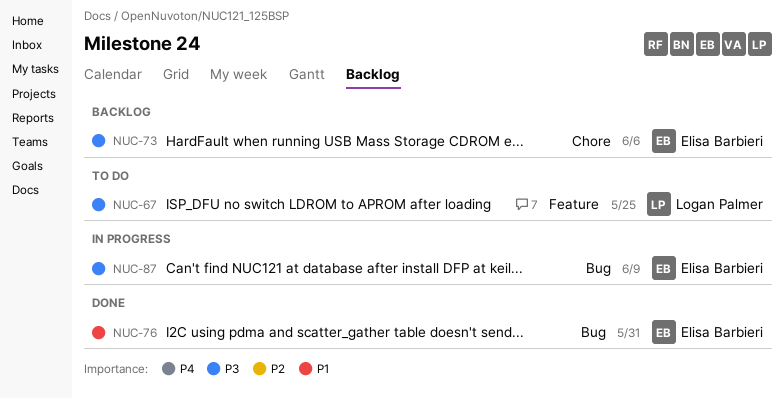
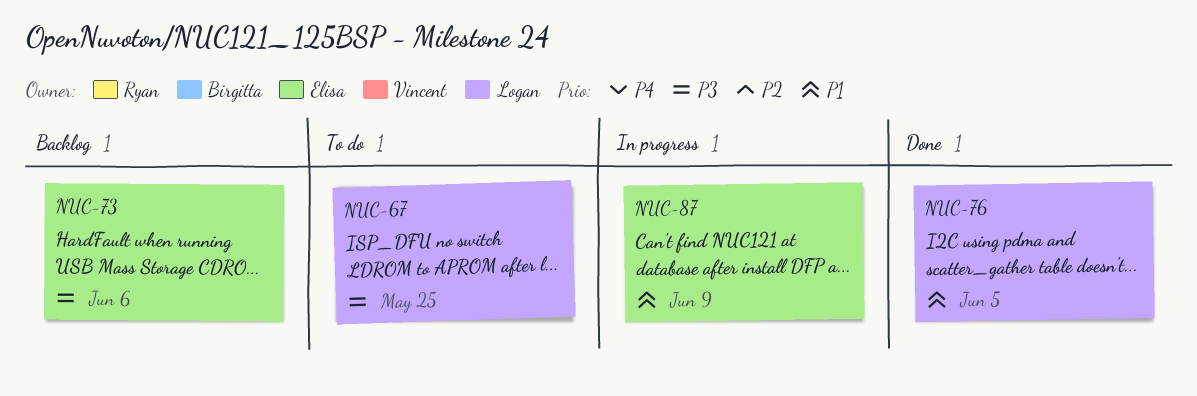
NUC-76, owner: Elisa Barbieri -> Logan Palmer
NUC-76, due: May 31 -> Jun 5
NUC-87, priority: P3 -> P1

